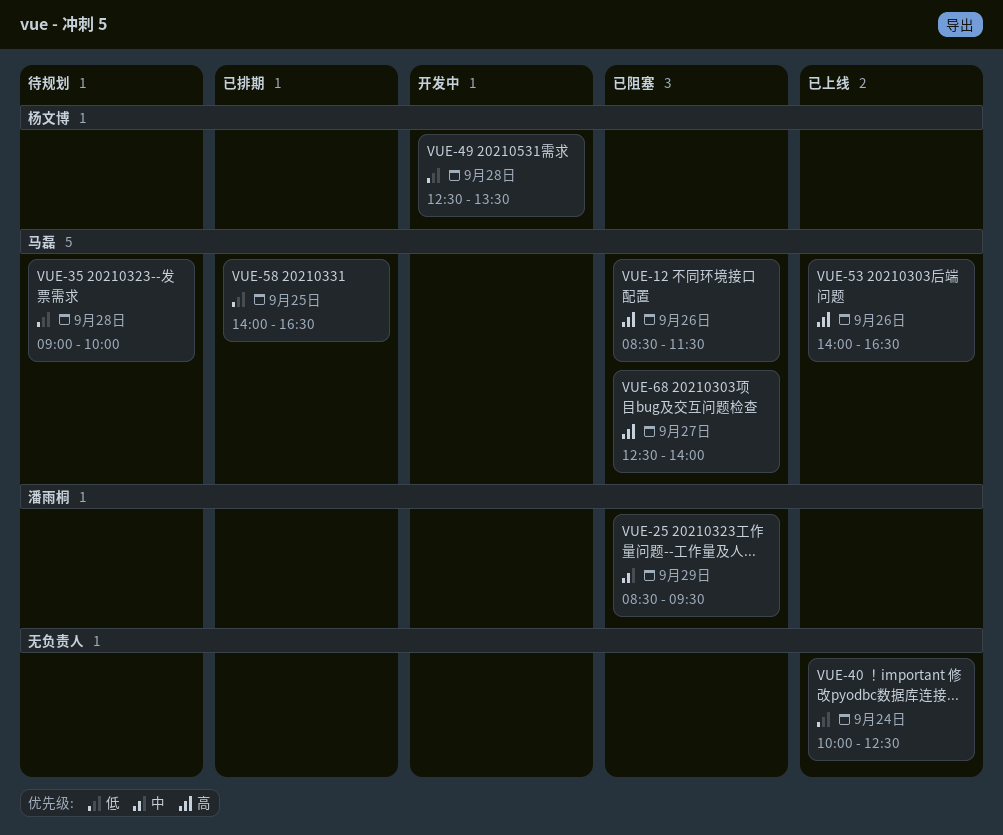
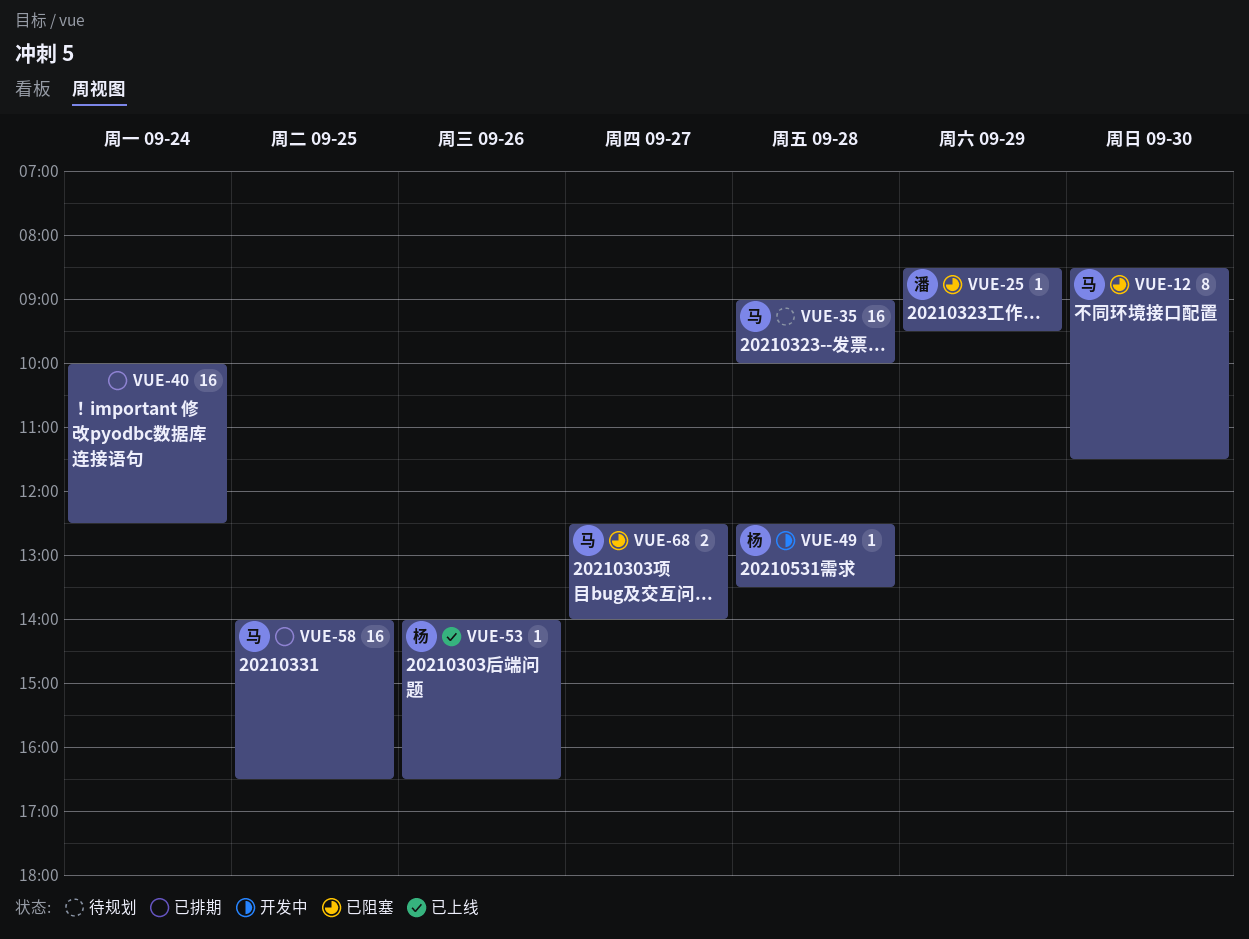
VUE-12, day: Sep 26 -> Sep 30
VUE-40, status: 已上线 -> 已排期
VUE-53, owner: 马磊 -> 杨文博

